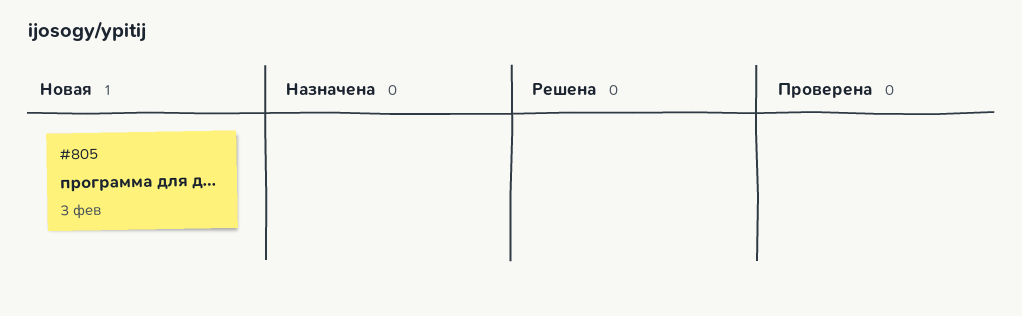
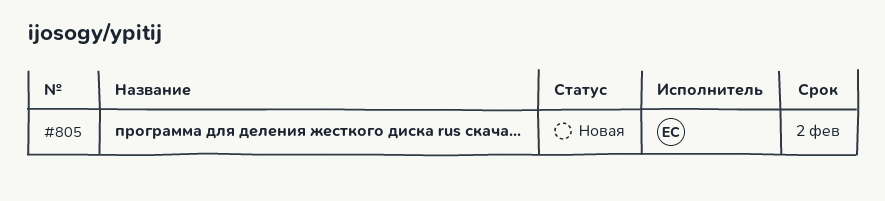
#805, due: Feb 3 -> Feb 2

